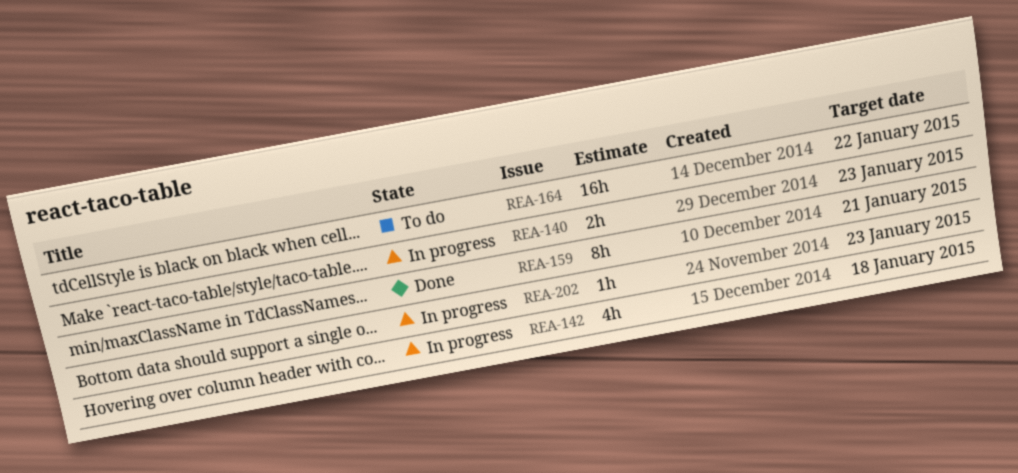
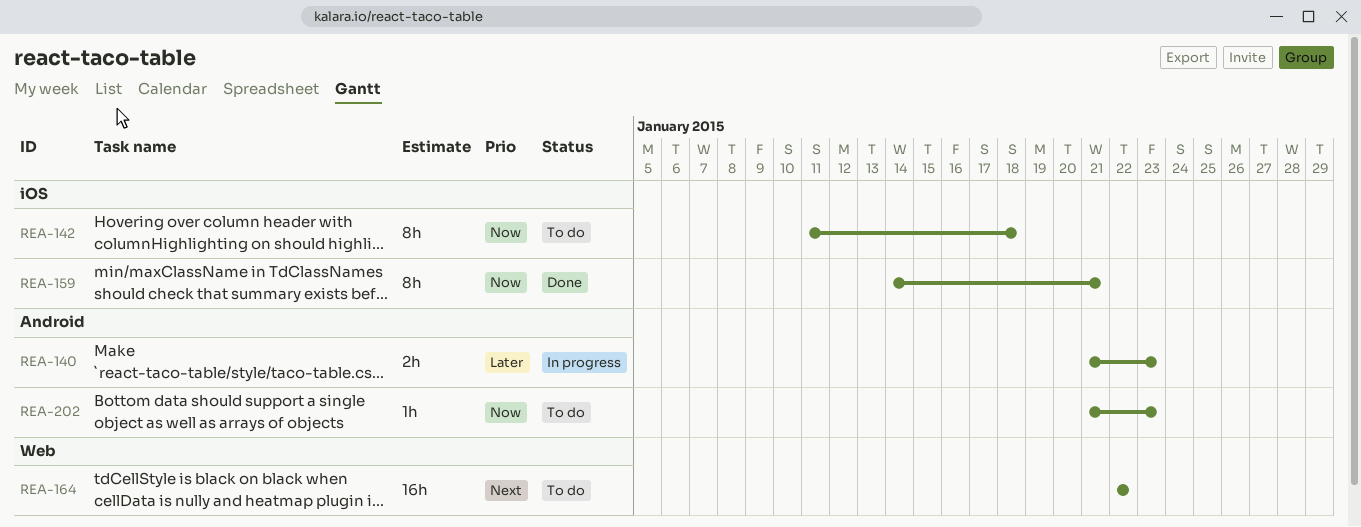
REA-142, status: In progress -> To do
REA-142, estimate: 4h -> 8h
REA-202, status: In progress -> To do

